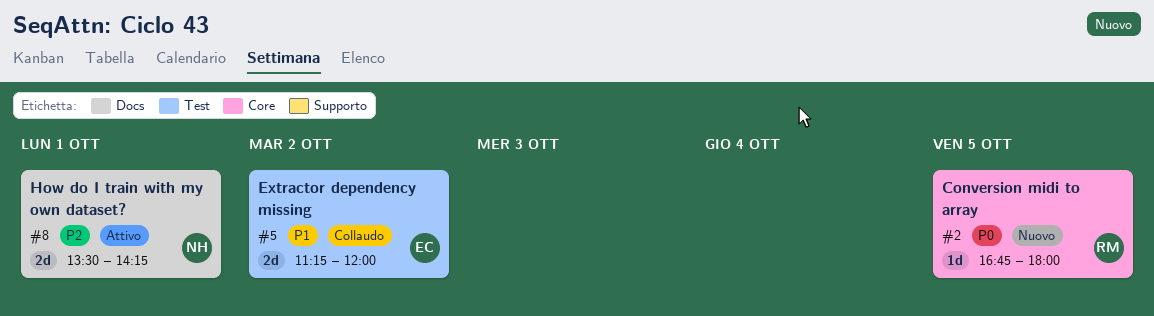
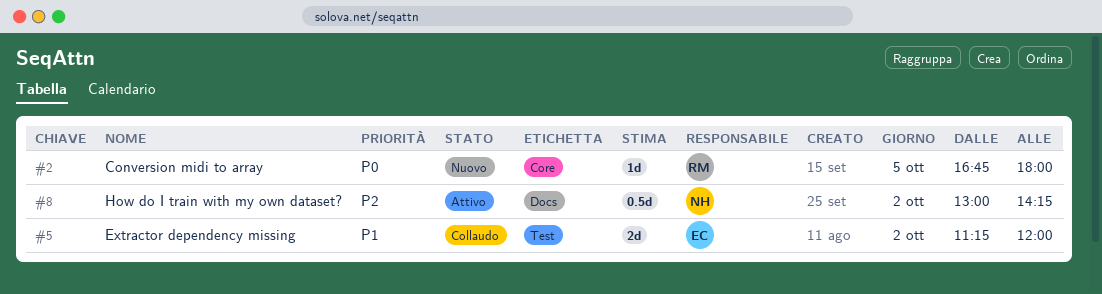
#8, estimate: 2d -> 0.5d
#8, day: Oct 1 -> Oct 2
#8, begins: 13:30 -> 13:00

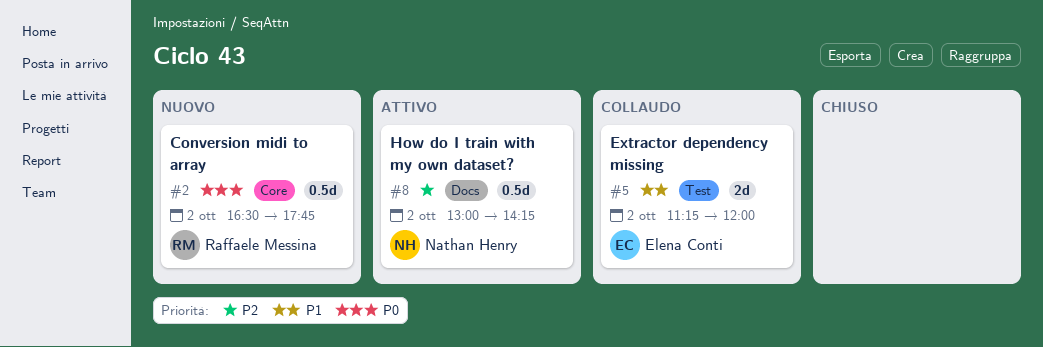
#2, estimate: 1d -> 0.5d
#2, day: Oct 5 -> Oct 2
#2, begins: 16:45 -> 16:30
#2, ends: 18:00 -> 17:45

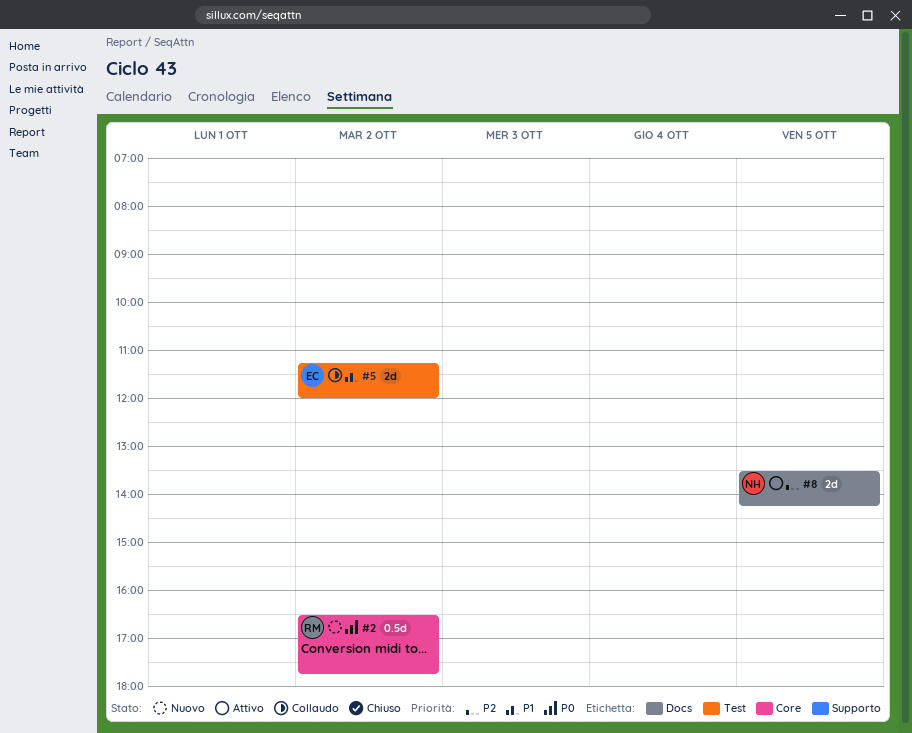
#8, estimate: 0.5d -> 2d
#8, day: Oct 2 -> Oct 5
#8, begins: 13:00 -> 13:30

